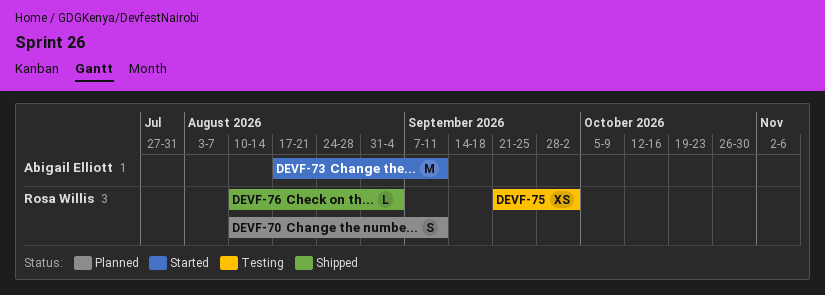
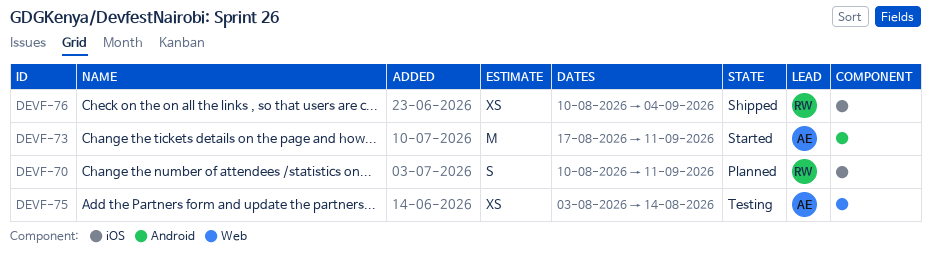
DEVF-75, owner: Rosa Willis -> Abigail Elliott
DEVF-75, start: Sep 21 -> Aug 3
DEVF-75, due: Oct 2 -> Aug 14
DEVF-76, estimate: L -> XS

